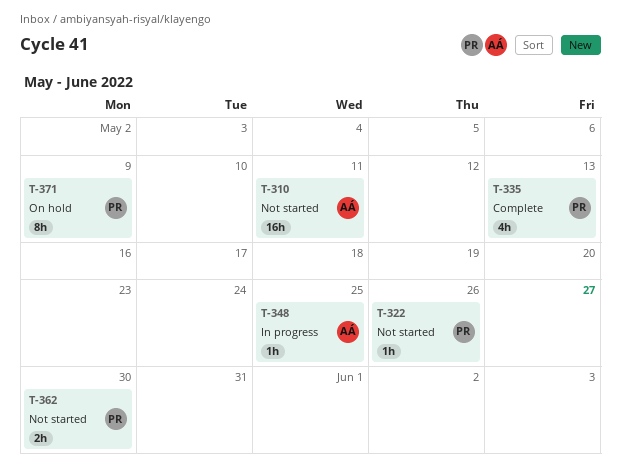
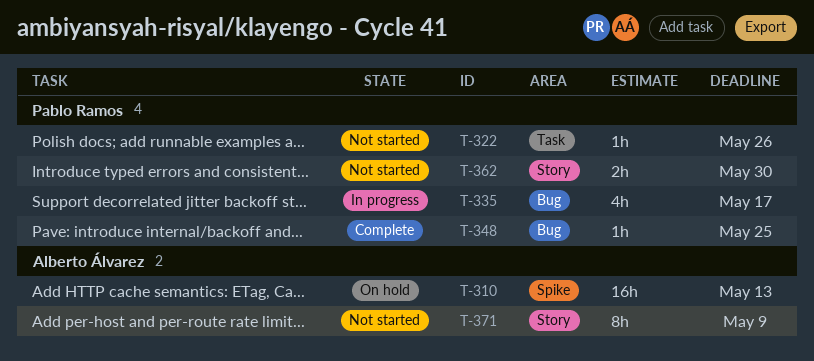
T-310, status: Not started -> On hold
T-310, due: May 11 -> May 13
T-335, status: Complete -> In progress
T-335, due: May 13 -> May 17
T-348, status: In progress -> Complete
T-348, owner: Alberto Álvarez -> Pablo Ramos
T-371, status: On hold -> Not started
T-371, owner: Pablo Ramos -> Alberto Álvarez

